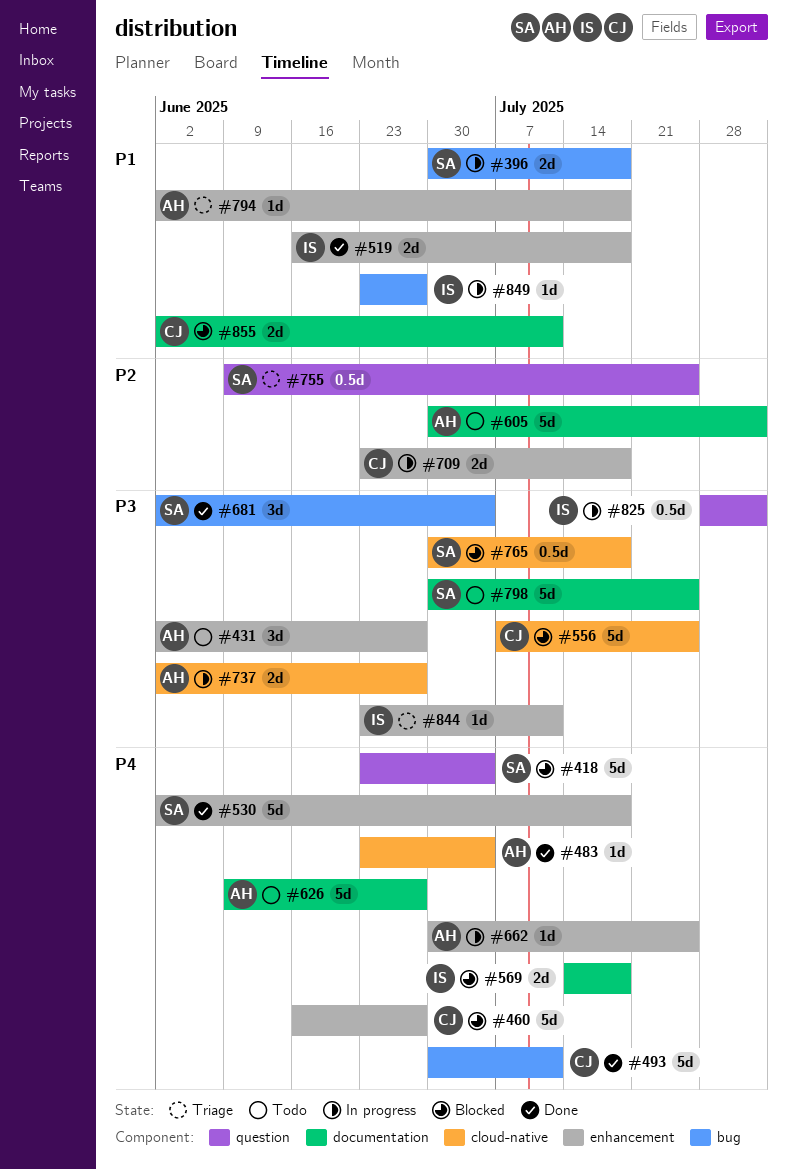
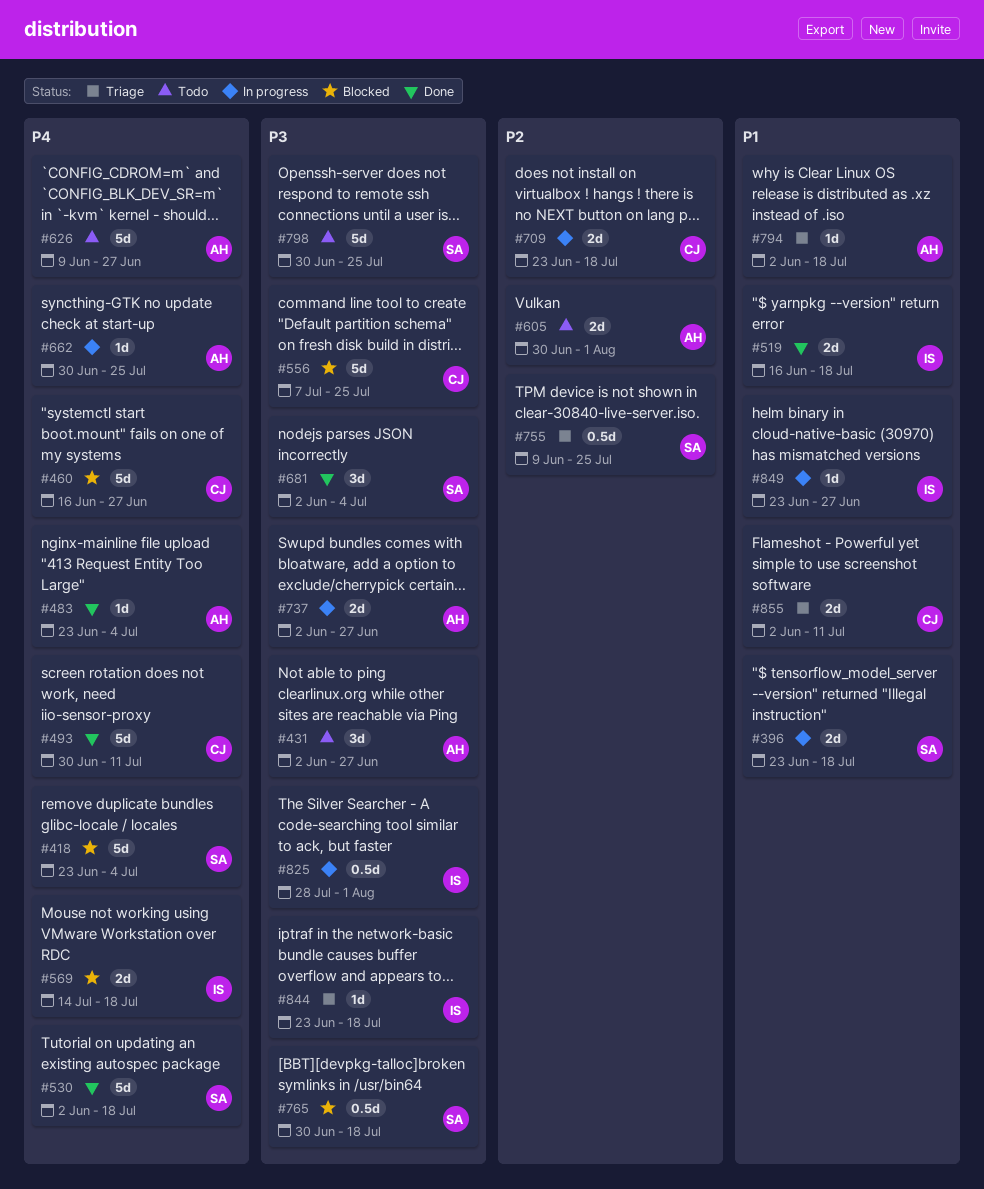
#396, start: Jun 30 -> Jun 23
#605, estimate: 5d -> 2d
#844, due: Jul 11 -> Jul 18
#855, status: Blocked -> Triage

